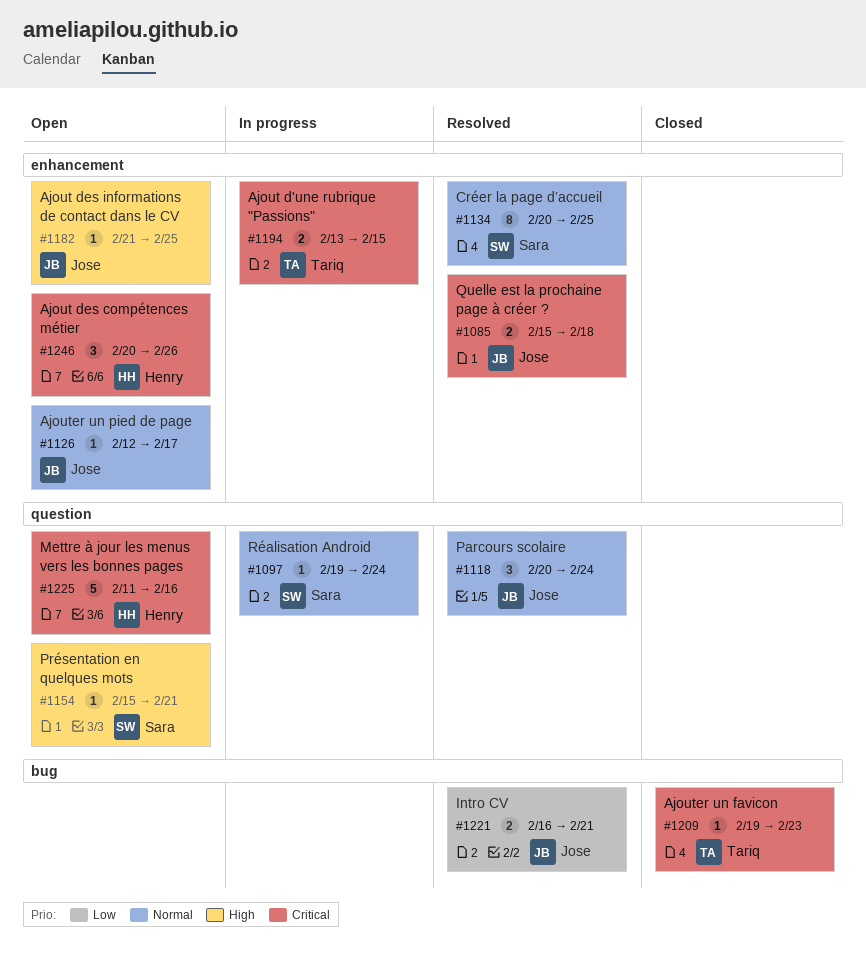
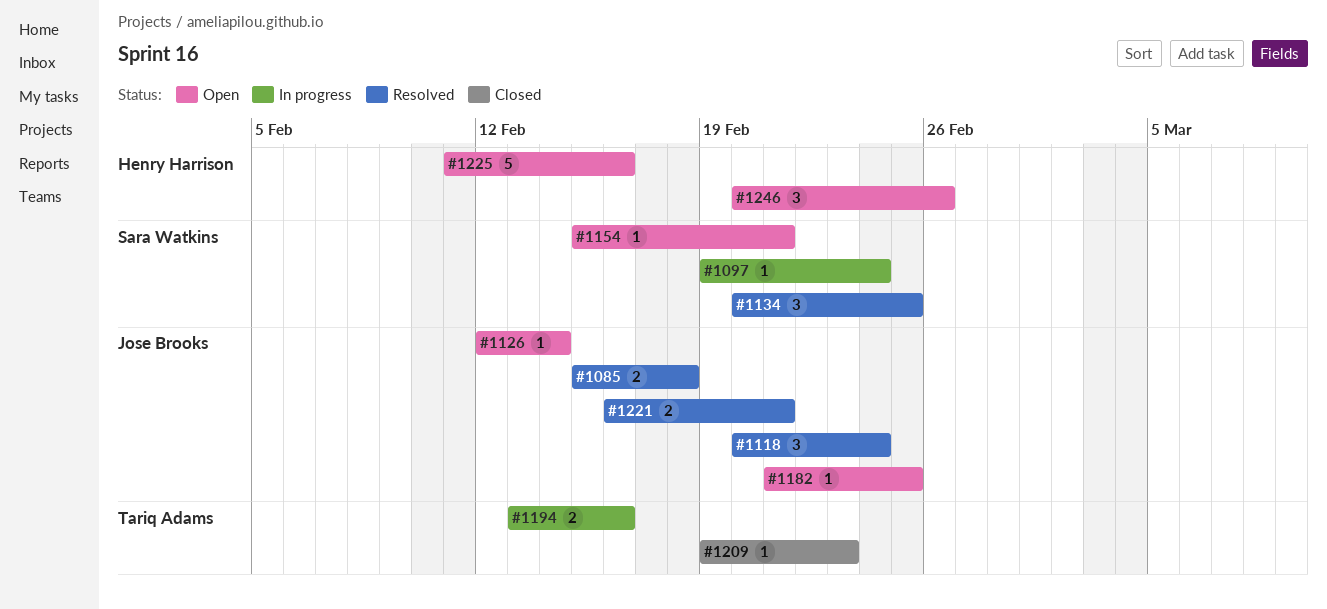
#1126, due: Feb 17 -> Feb 14
#1134, estimate: 8 -> 3
#1194, due: Feb 15 -> Feb 16

